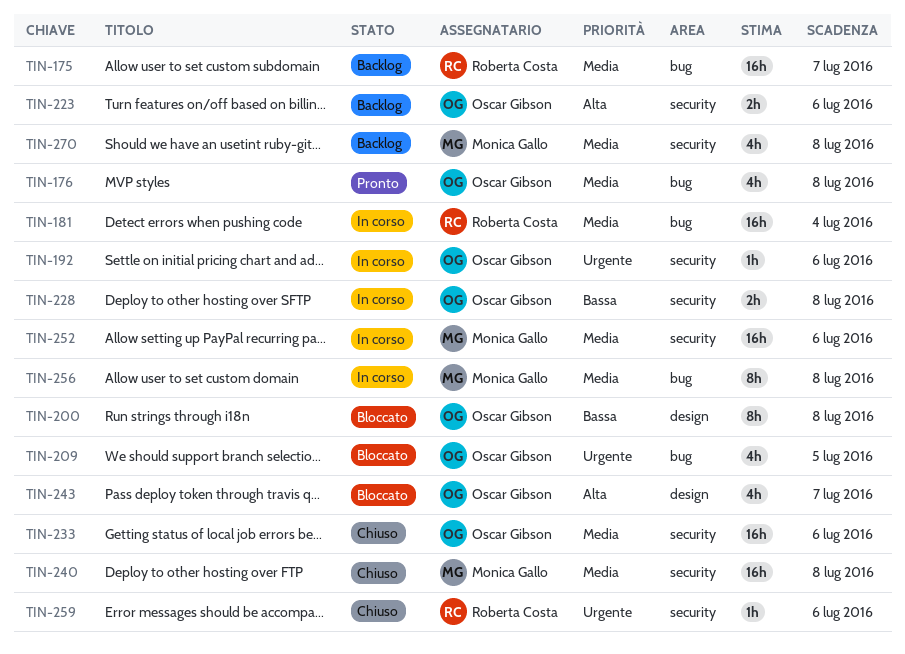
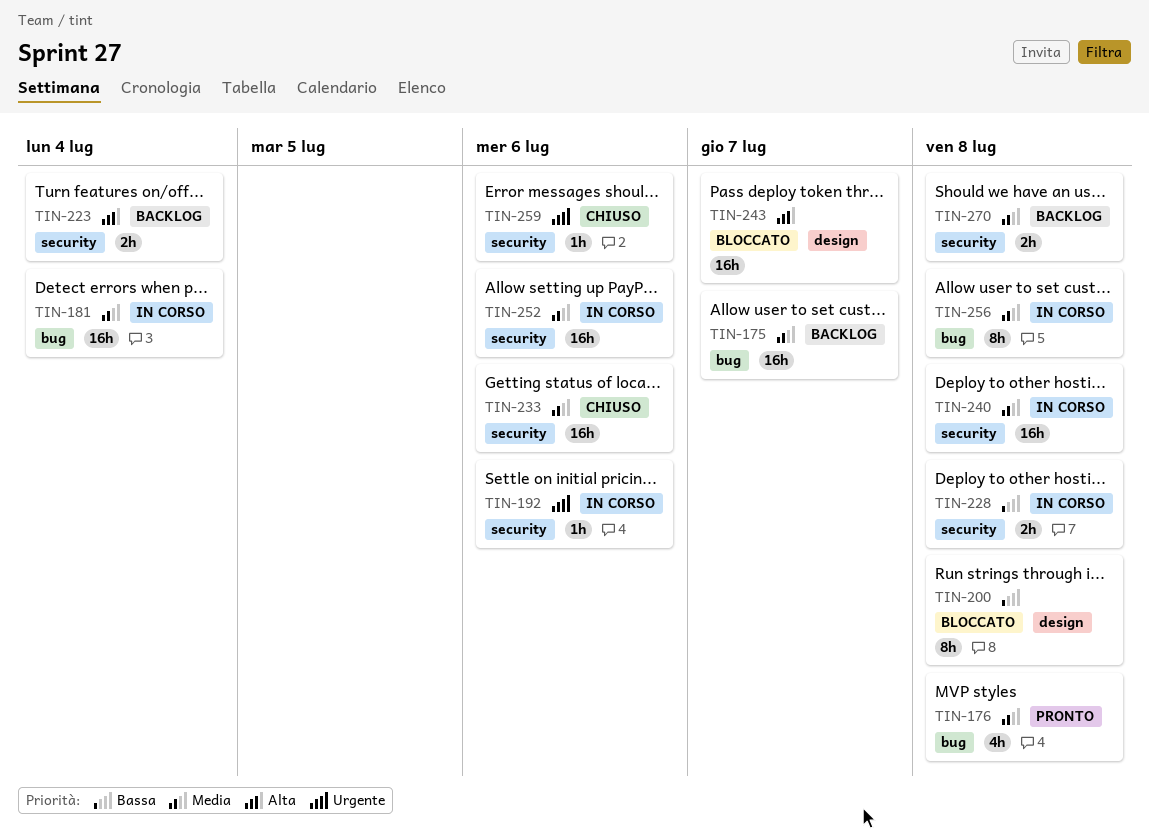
TIN-209: present -> none
TIN-223, due: Jul 6 -> Jul 4
TIN-240, status: Chiuso -> In corso
TIN-243, estimate: 4h -> 16h
TIN-270, estimate: 4h -> 2h

